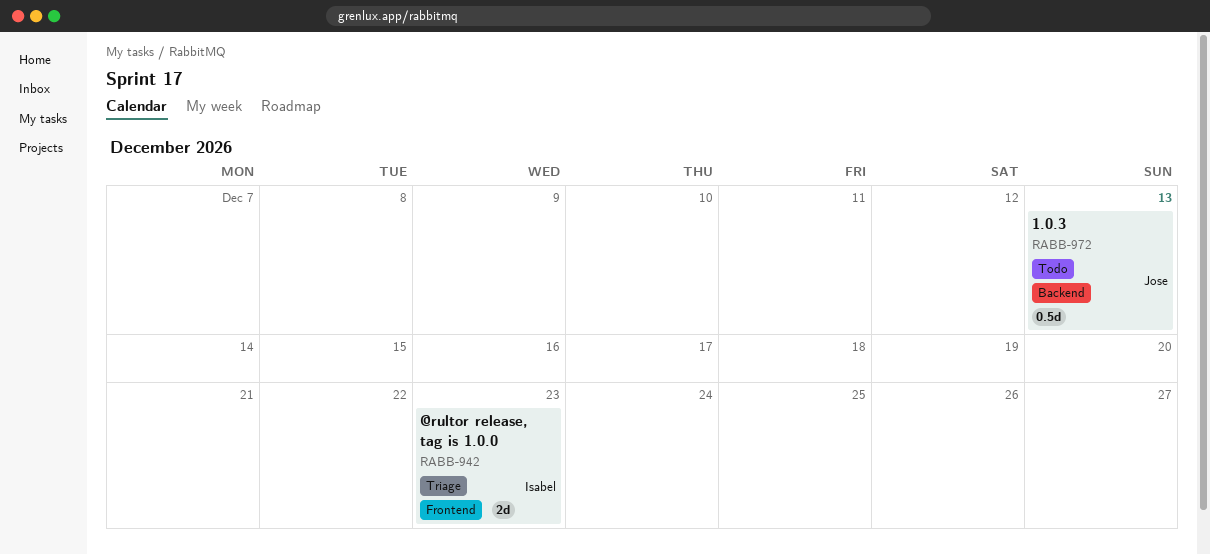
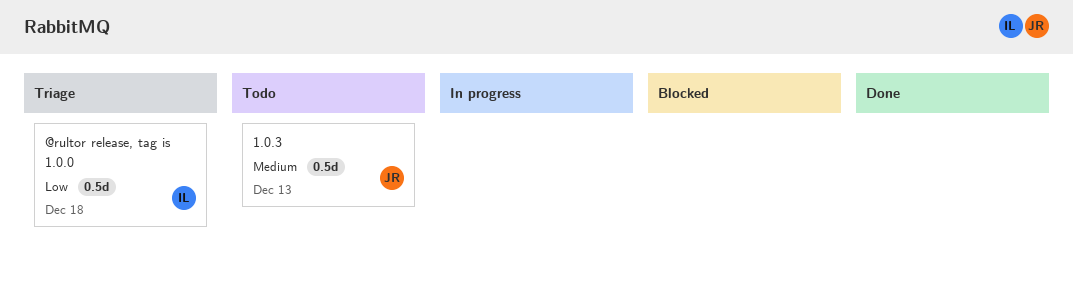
@rultor release, tag is 1.0.0, estimate: 2d -> 0.5d
@rultor release, tag is 1.0.0, due: Dec 23 -> Dec 18

